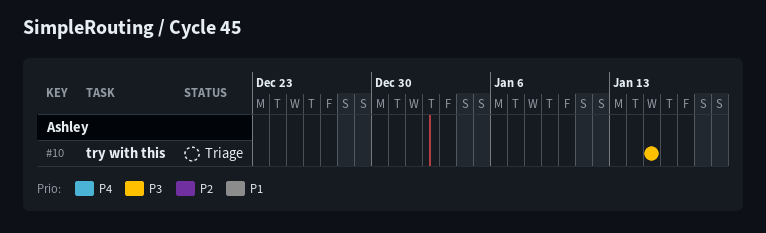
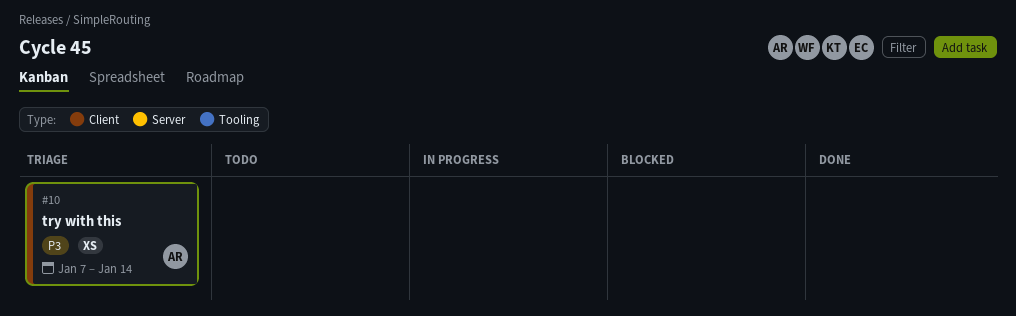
#10, start: Jan 15 -> Jan 7
#10, due: Jan 15 -> Jan 14

